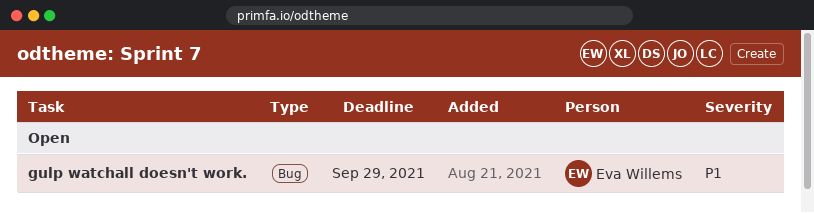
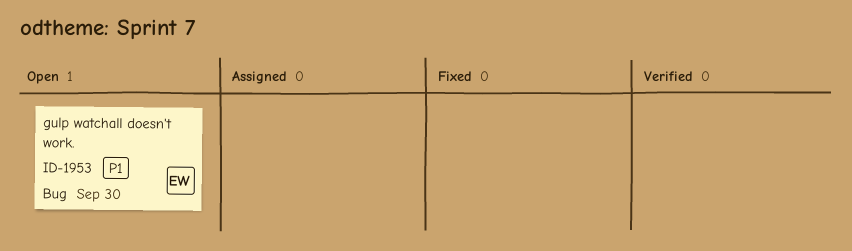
gulp watchall doesn't work., due: Sep 29 -> Sep 30

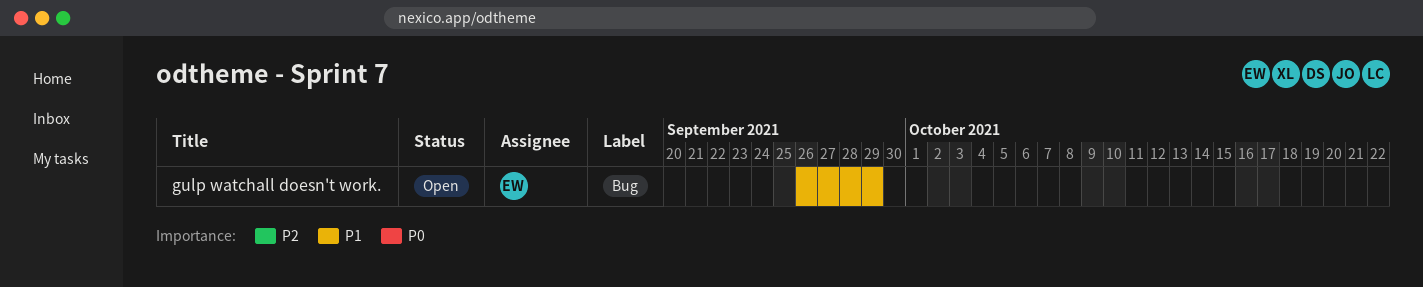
gulp watchall doesn't work., due: Sep 30 -> Sep 29

